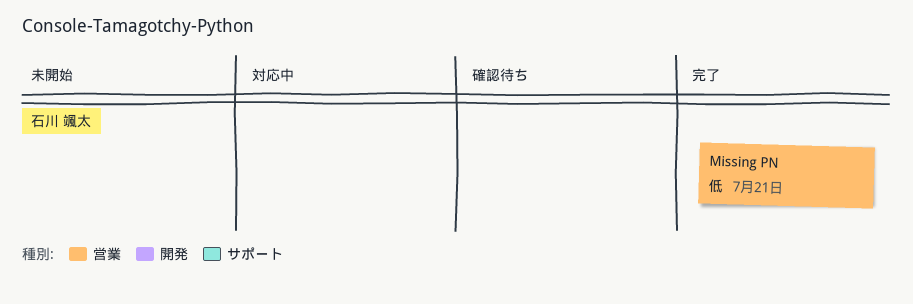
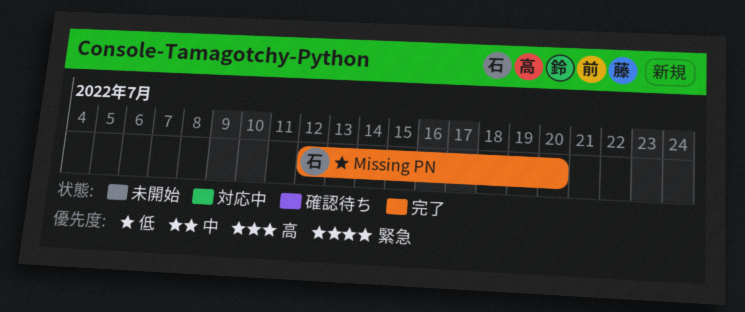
Missing PN, due: Jul 21 -> Jul 20

